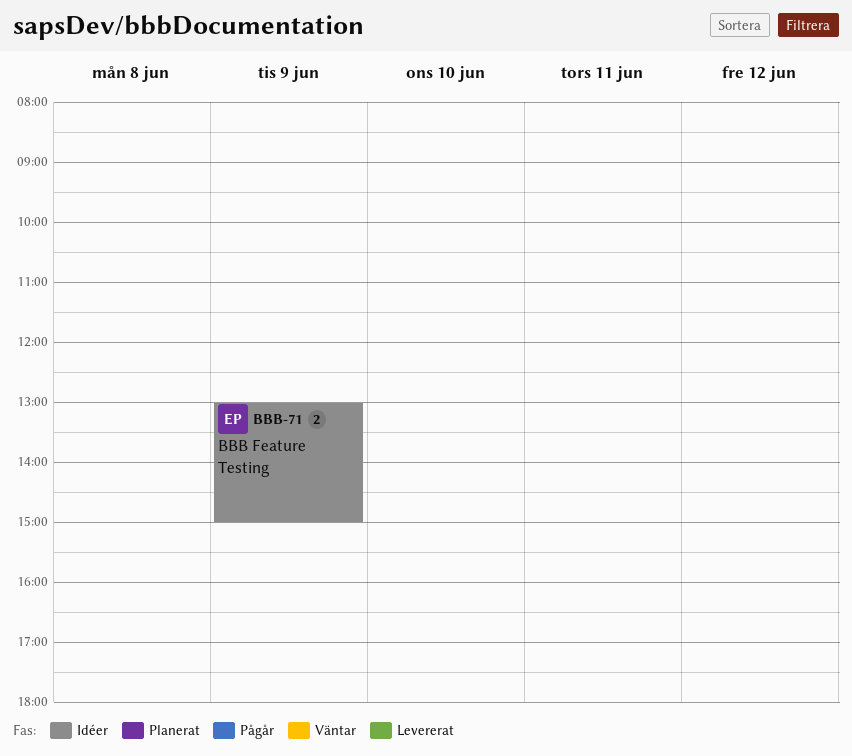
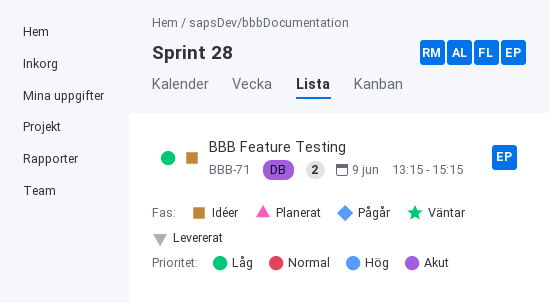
BBB-71, begins: 13:00 -> 13:15
BBB-71, ends: 15:00 -> 15:15

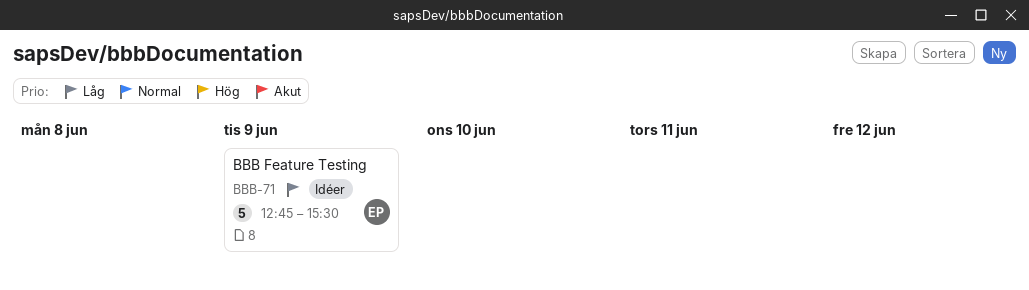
BBB-71, estimate: 2 -> 5
BBB-71, begins: 13:15 -> 12:45
BBB-71, ends: 15:15 -> 15:30

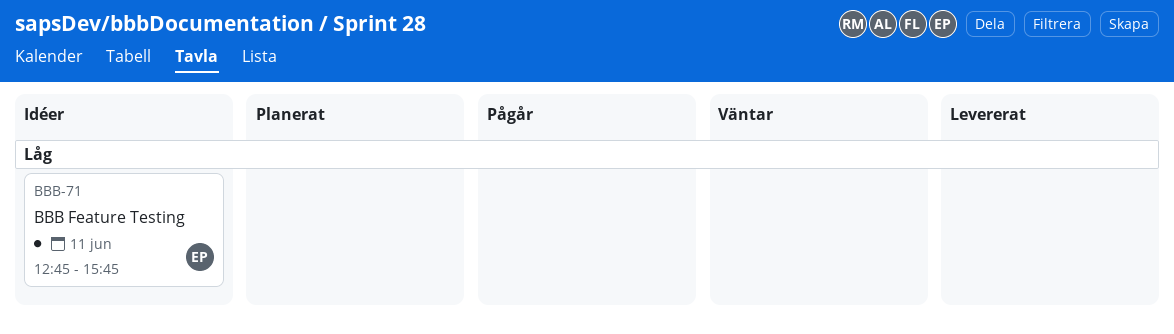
BBB-71, estimate: 5 -> 1
BBB-71, day: Jun 9 -> Jun 11
BBB-71, ends: 15:30 -> 15:45

